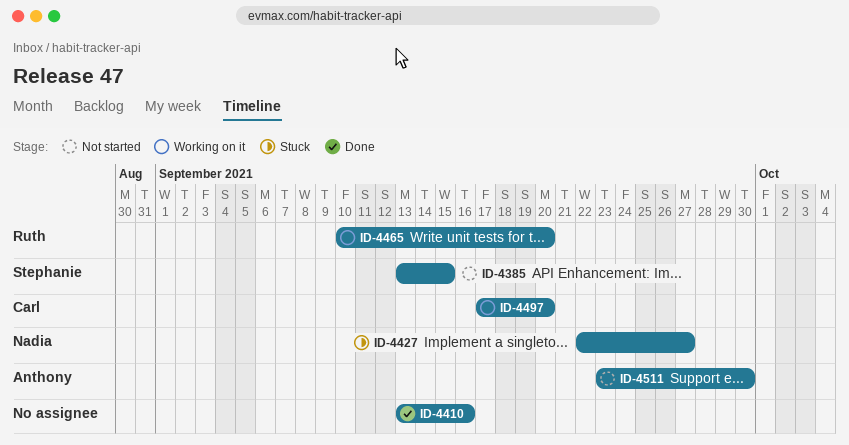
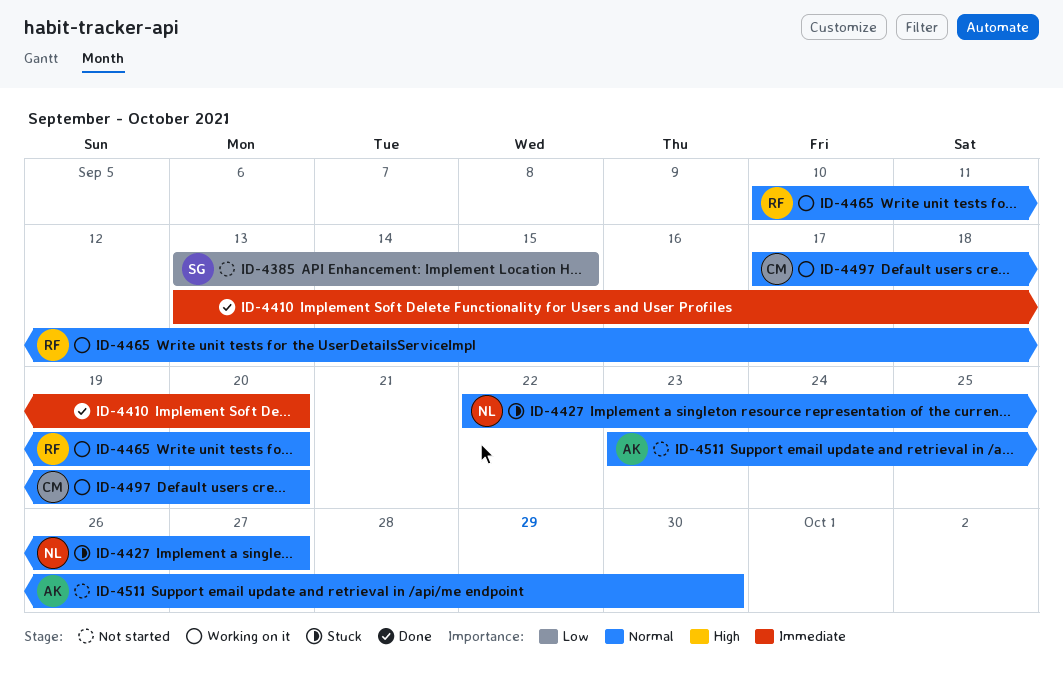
ID-4410, due: Sep 16 -> Sep 20

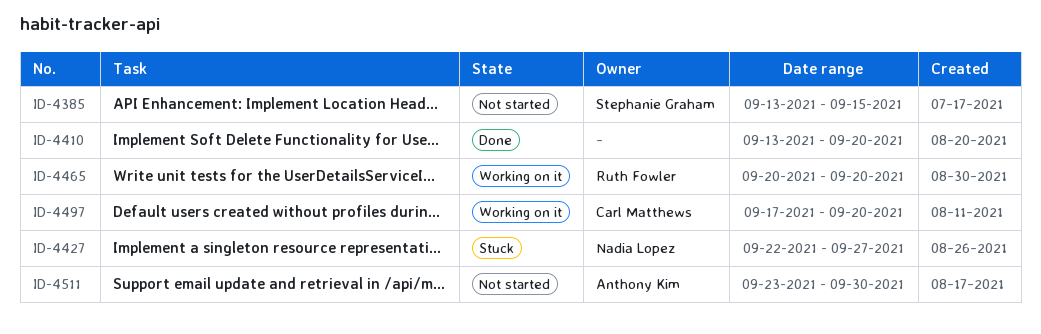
ID-4465, start: Sep 10 -> Sep 20

